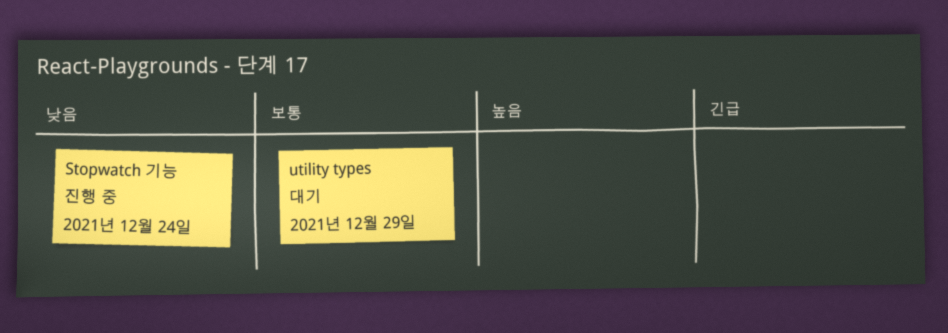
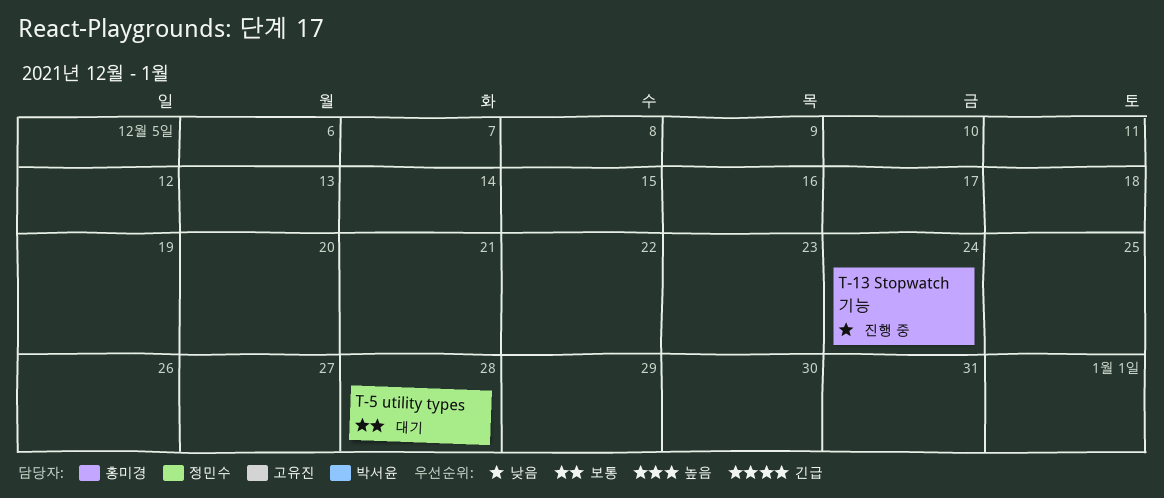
utility types, due: Dec 29 -> Dec 28

